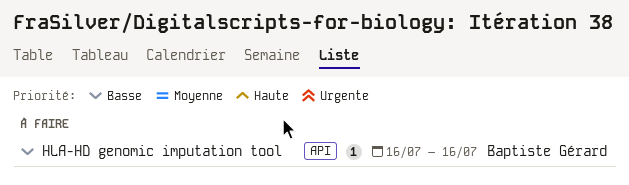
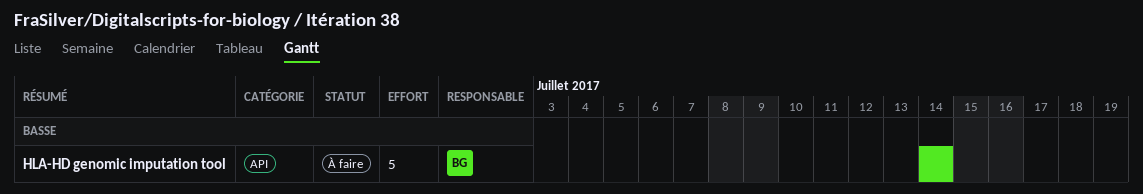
HLA-HD genomic imputation tool, estimate: 1 -> 5
HLA-HD genomic imputation tool, start: Jul 16 -> Jul 14
HLA-HD genomic imputation tool, due: Jul 16 -> Jul 14

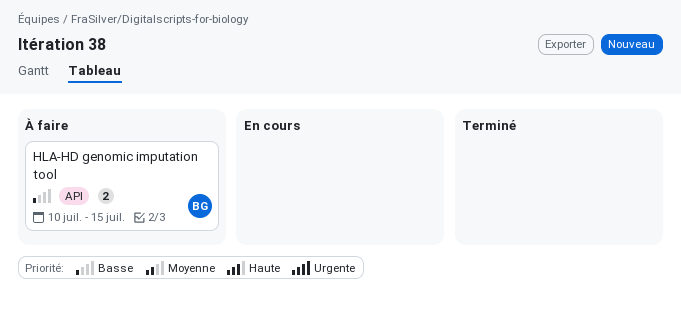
HLA-HD genomic imputation tool, estimate: 5 -> 2
HLA-HD genomic imputation tool, start: Jul 14 -> Jul 10
HLA-HD genomic imputation tool, due: Jul 14 -> Jul 15

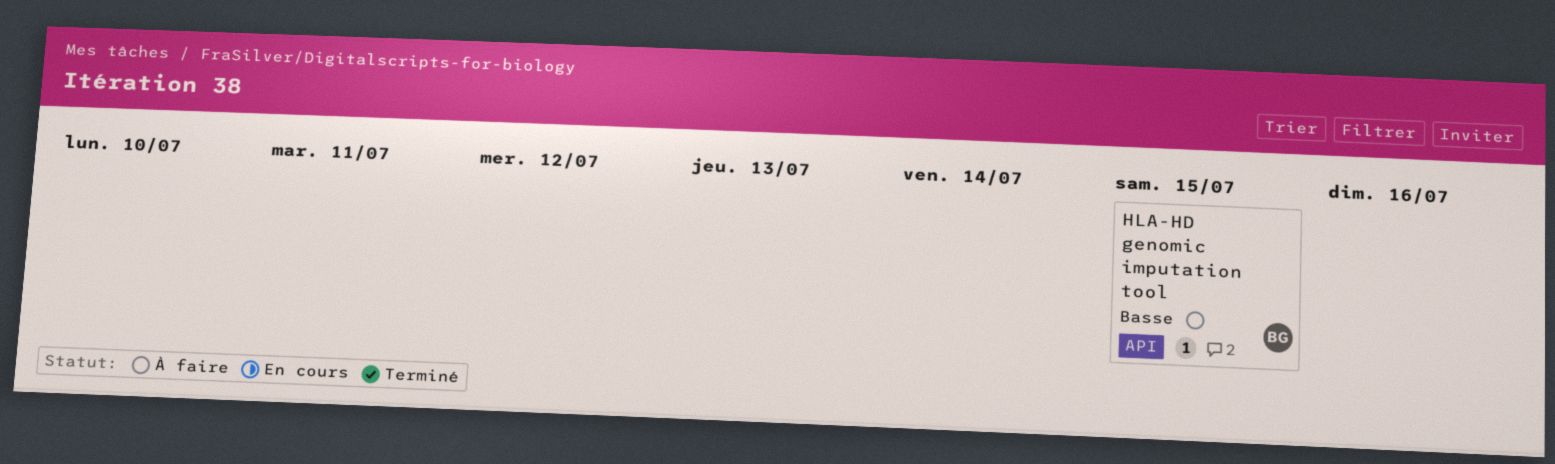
HLA-HD genomic imputation tool, estimate: 2 -> 1

